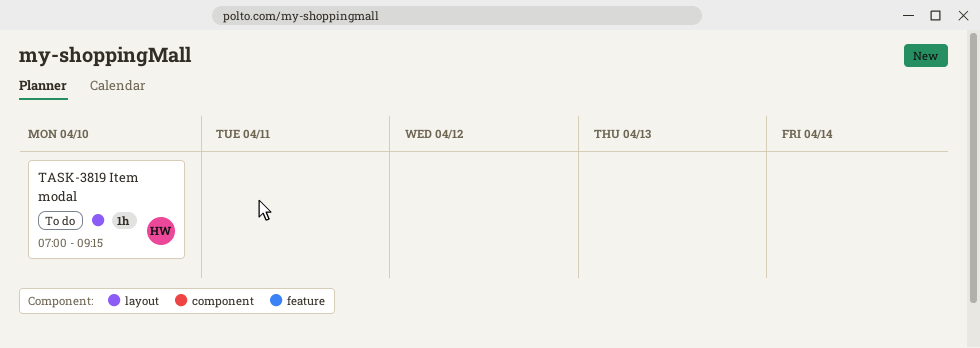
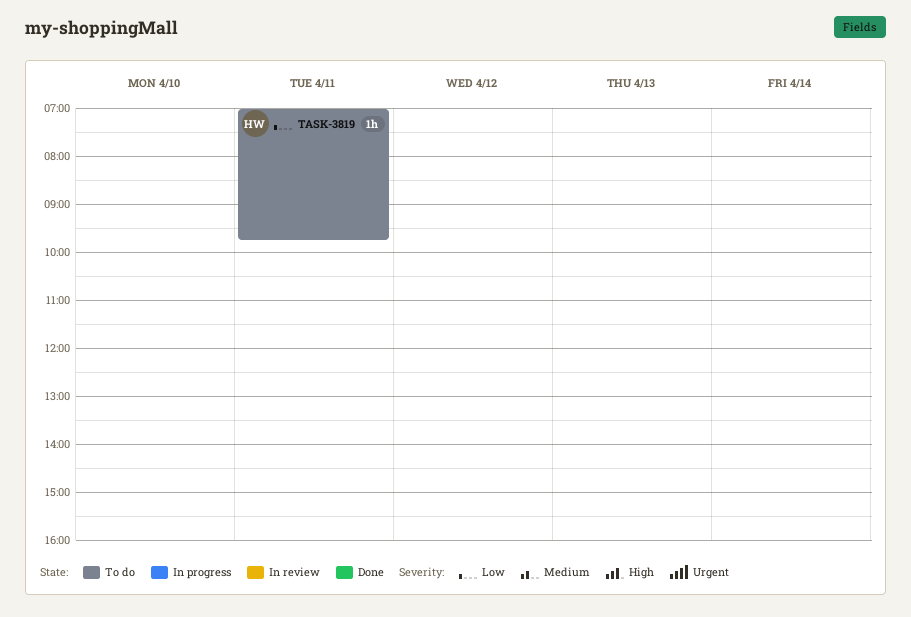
TASK-3819, day: Apr 10 -> Apr 11
TASK-3819, ends: 09:15 -> 09:45

